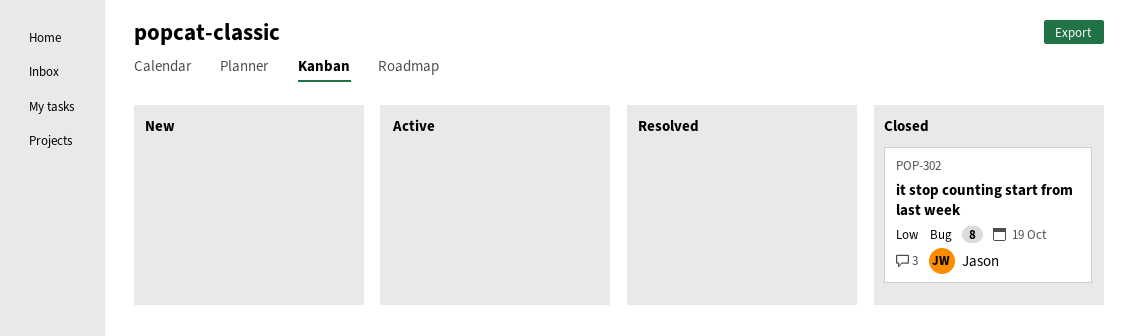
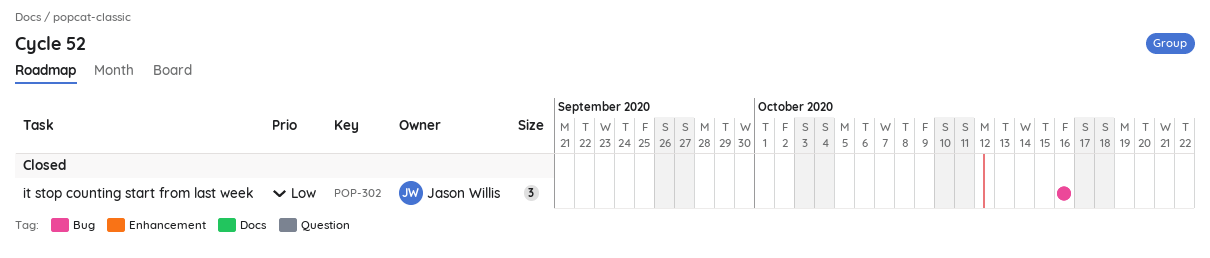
POP-302, estimate: 8 -> 3
POP-302, due: Oct 19 -> Oct 16

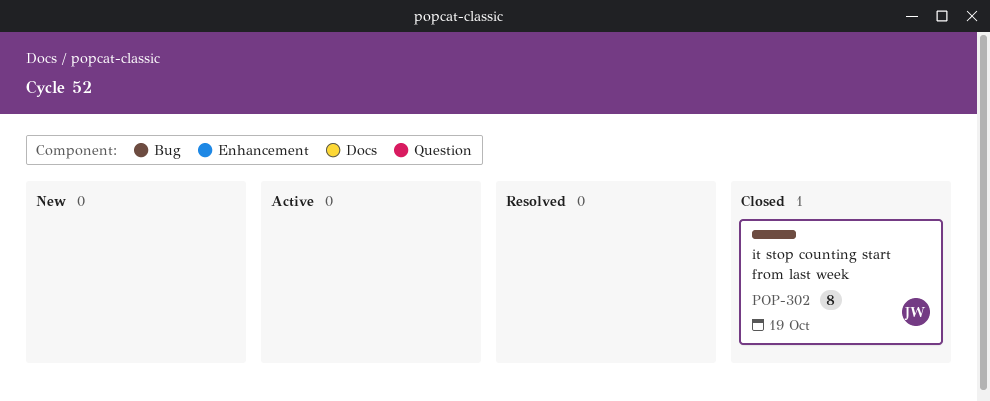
POP-302, estimate: 3 -> 8
POP-302, due: Oct 16 -> Oct 19

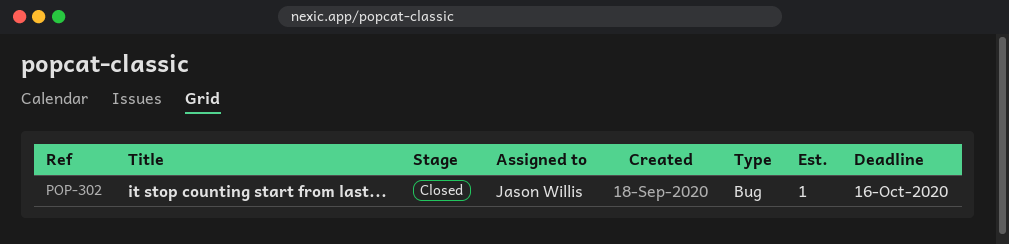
POP-302, estimate: 8 -> 1
POP-302, due: Oct 19 -> Oct 16

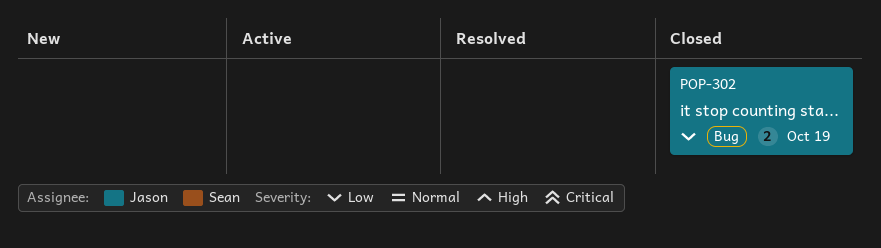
POP-302, estimate: 1 -> 2
POP-302, due: Oct 16 -> Oct 19

